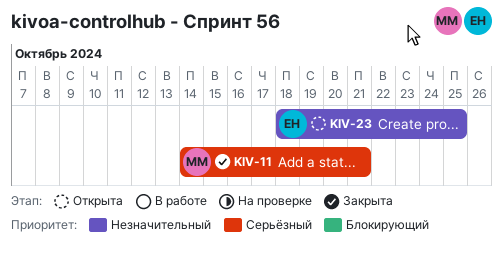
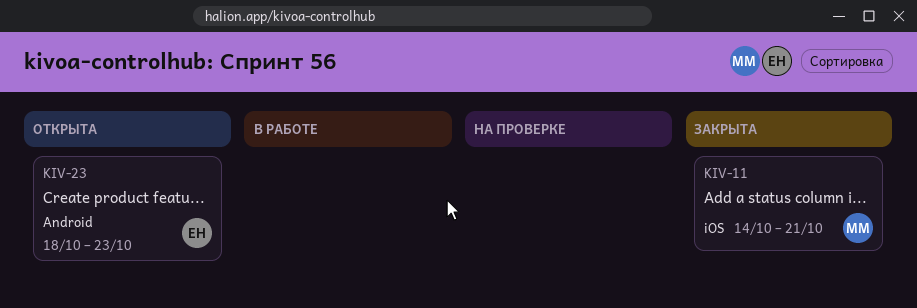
KIV-23, due: Oct 25 -> Oct 23

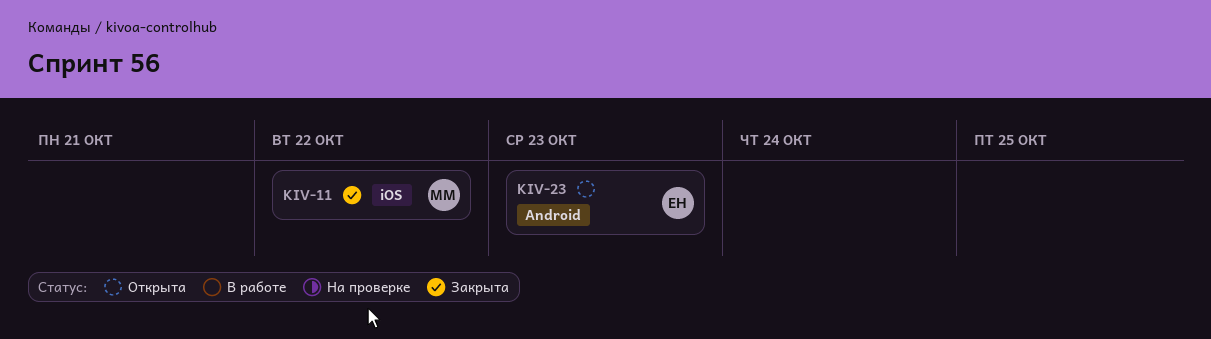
KIV-11, due: Oct 21 -> Oct 22

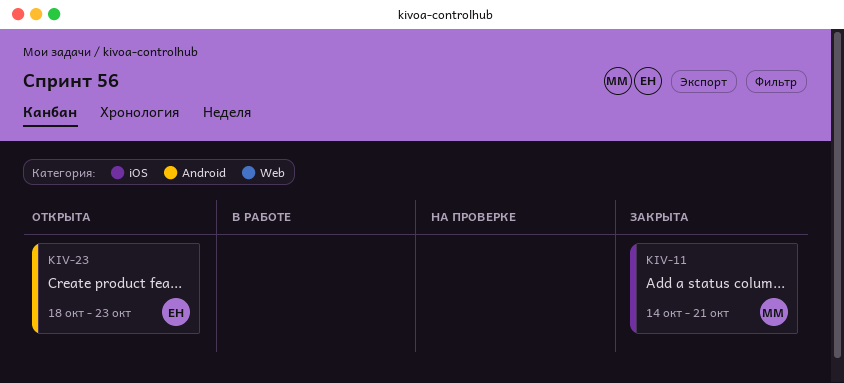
KIV-11, due: Oct 22 -> Oct 21

